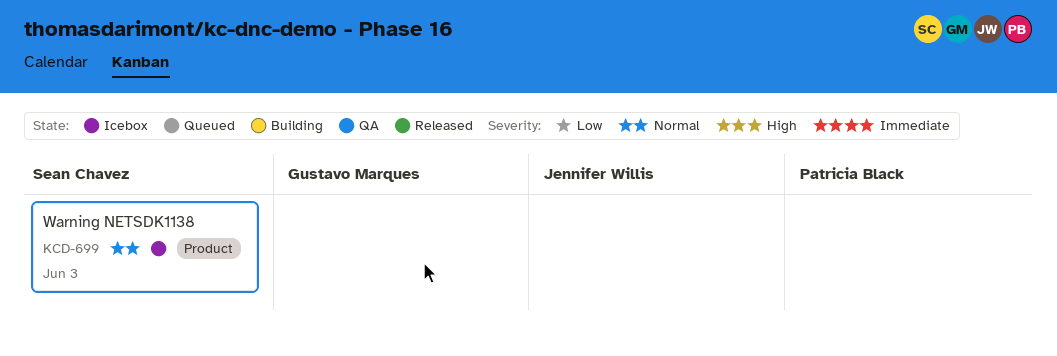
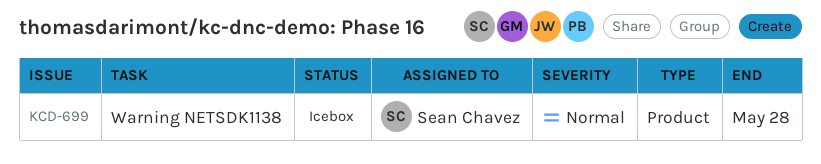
KCD-699, due: Jun 3 -> May 28

